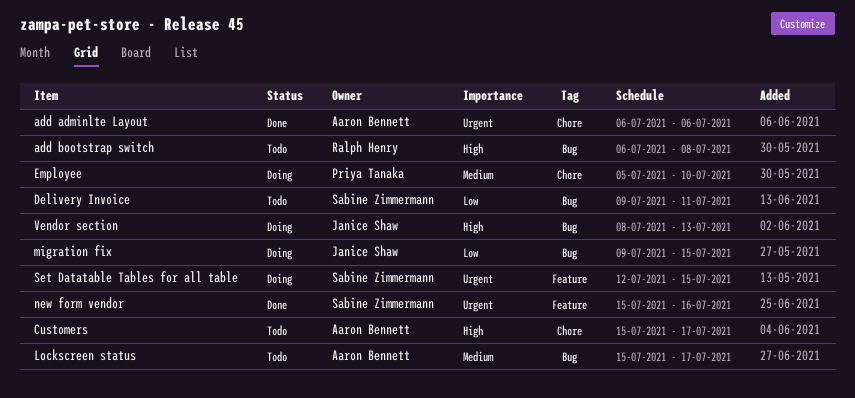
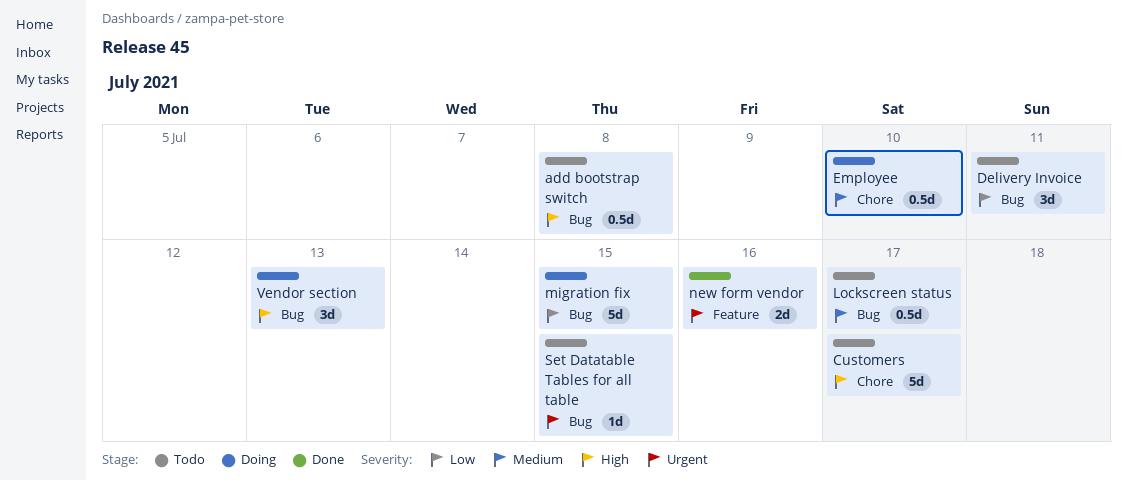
add adminlte Layout: present -> none
Set Datatable Tables for all table, status: Doing -> Todo
Set Datatable Tables for all table, label: Feature -> Bug

